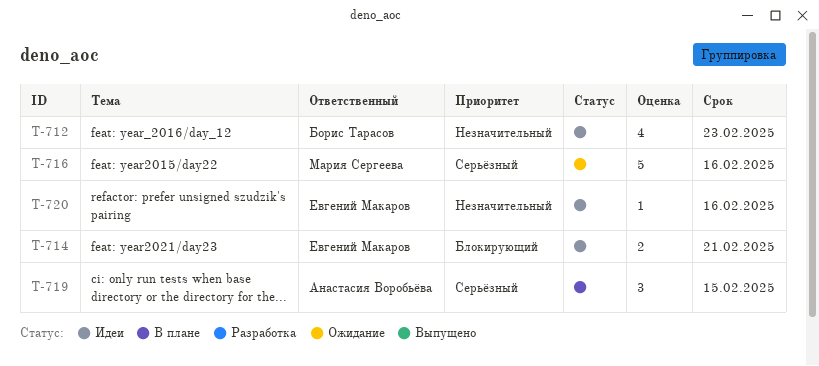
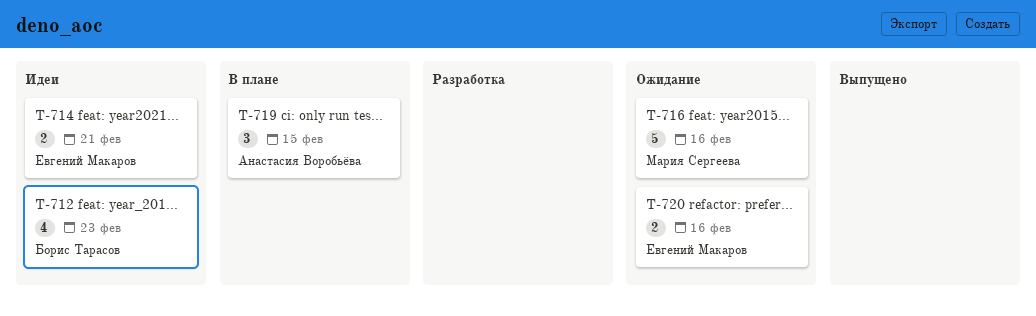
T-720, status: Идеи -> Ожидание
T-720, estimate: 1 -> 2

